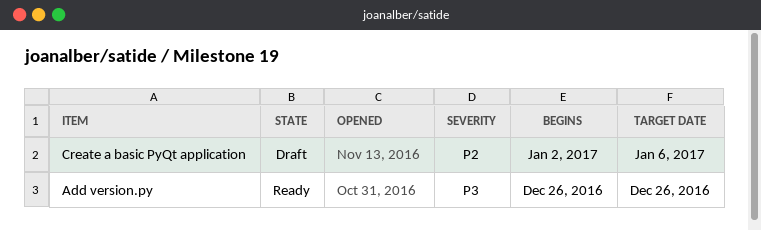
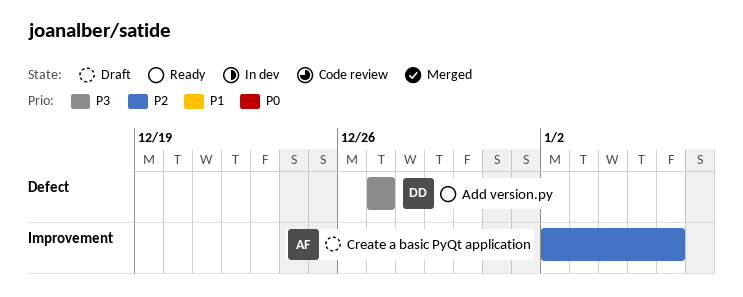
Add version.py, start: Dec 26 -> Dec 27
Add version.py, due: Dec 26 -> Dec 27

